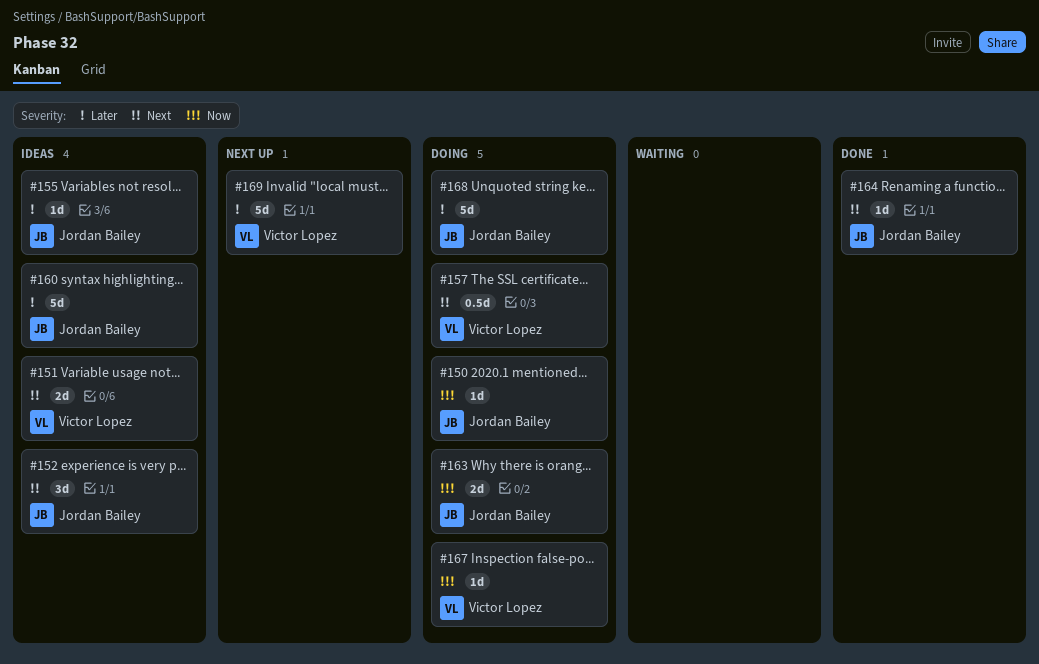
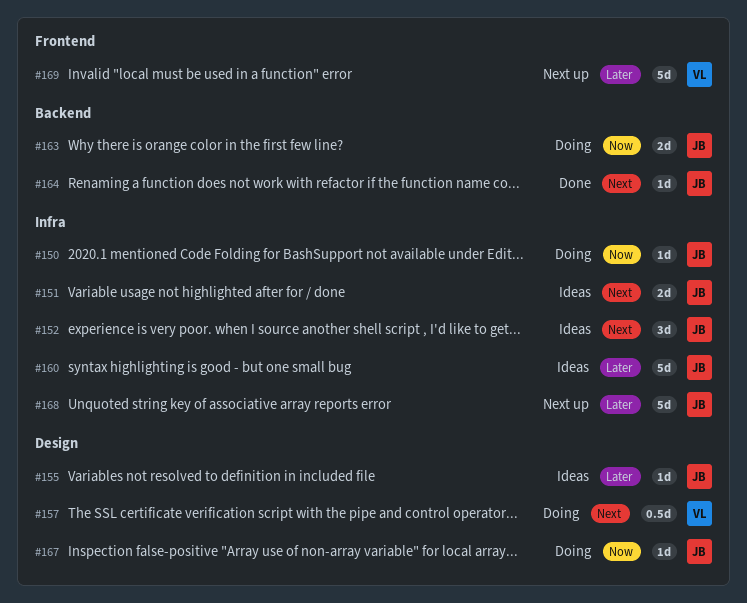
#151, owner: Victor Lopez -> Jordan Bailey
#167, owner: Victor Lopez -> Jordan Bailey
#168, status: Doing -> Next up

